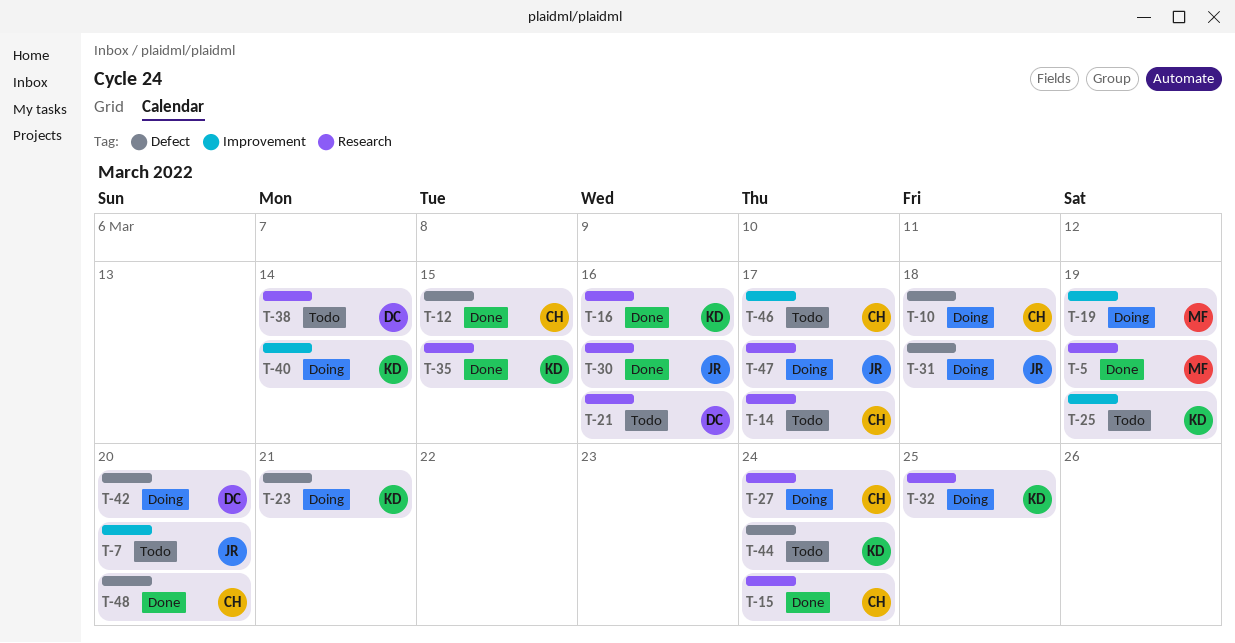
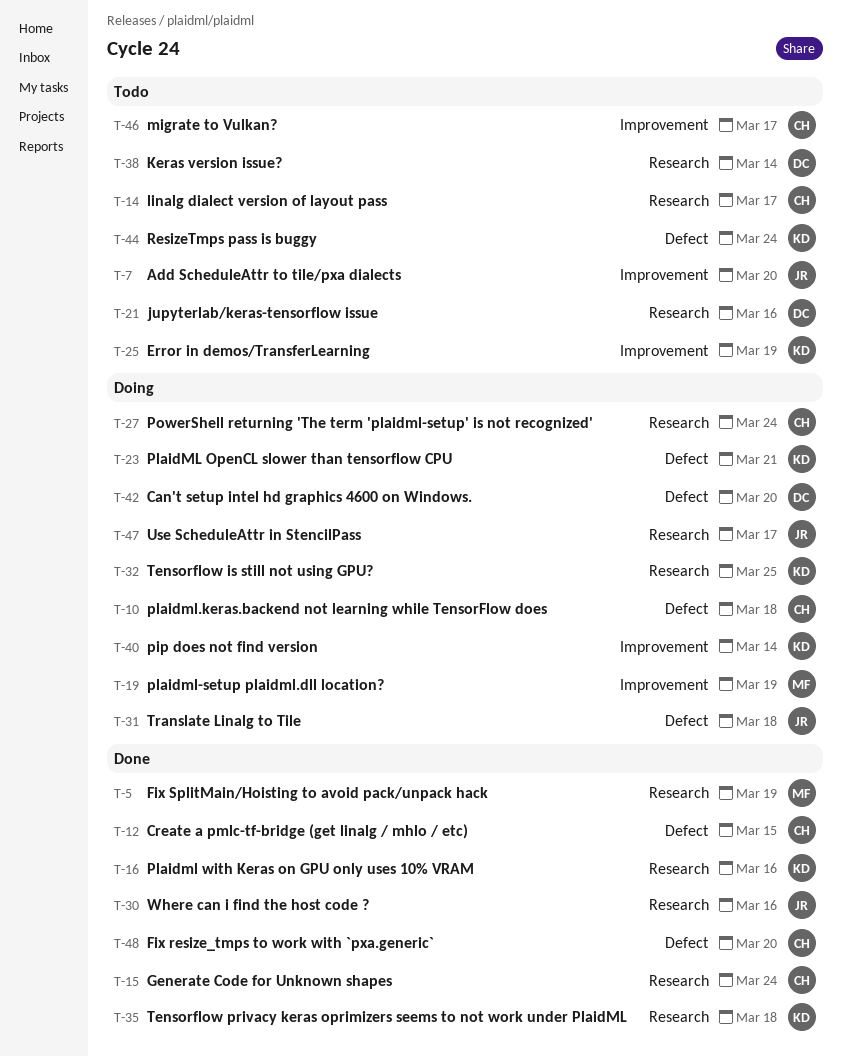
T-35, due: Mar 15 -> Mar 18

